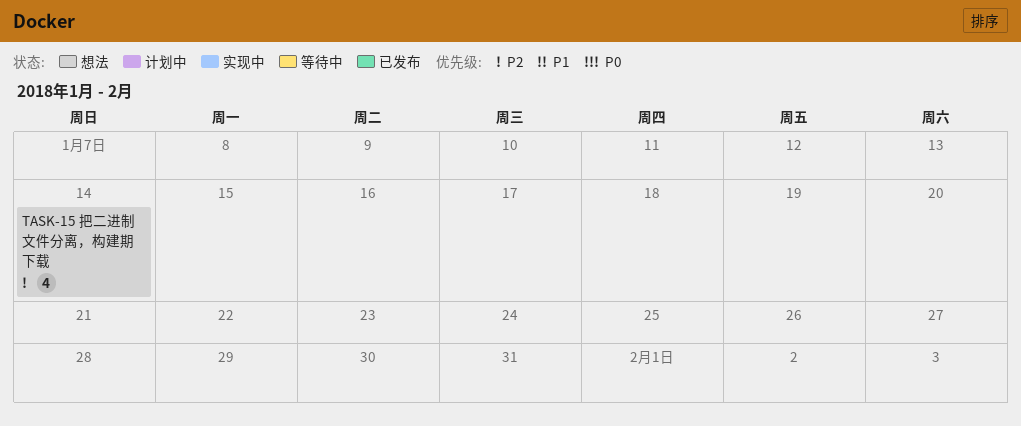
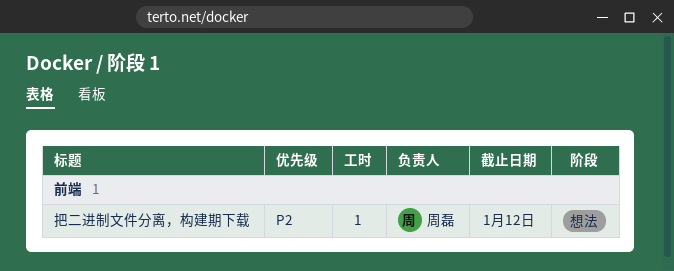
把二进制文件分离，构建期下载, estimate: 4 -> 1
把二进制文件分离，构建期下载, due: Jan 14 -> Jan 12

